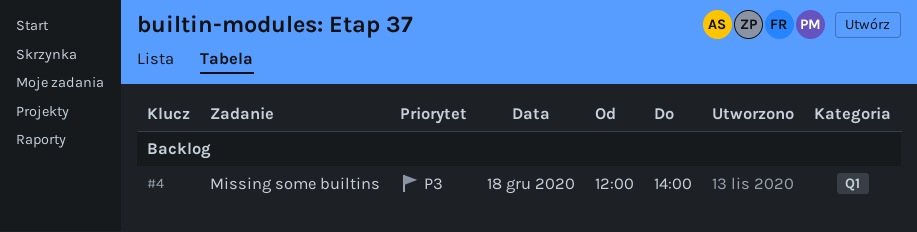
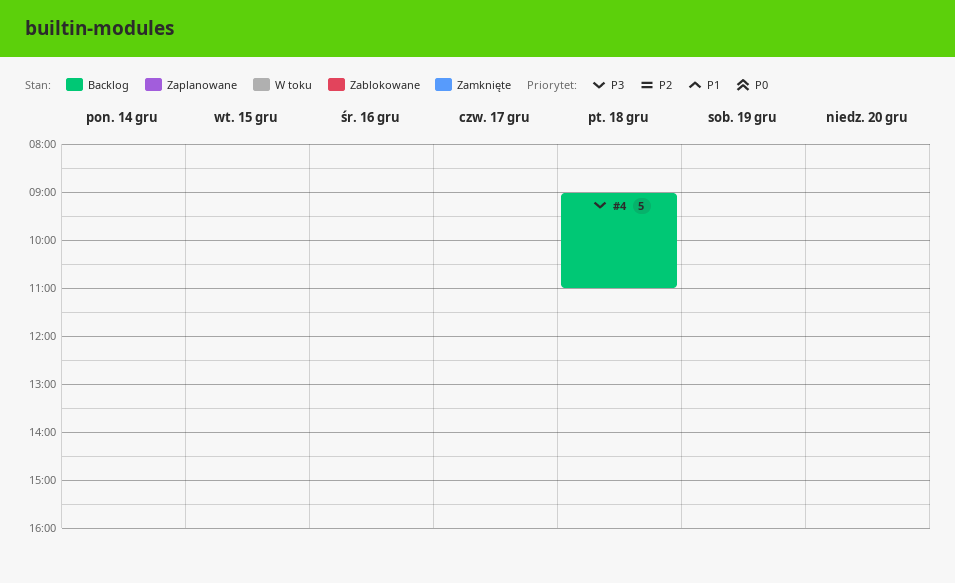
#4, begins: 12:00 -> 09:00
#4, ends: 14:00 -> 11:00

